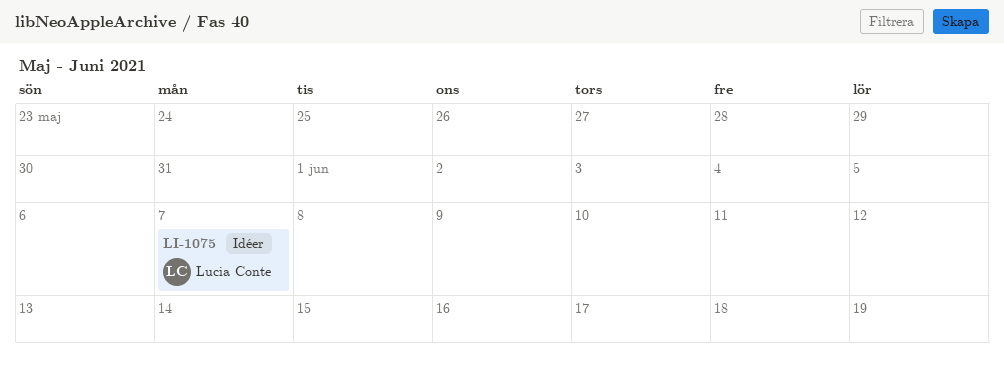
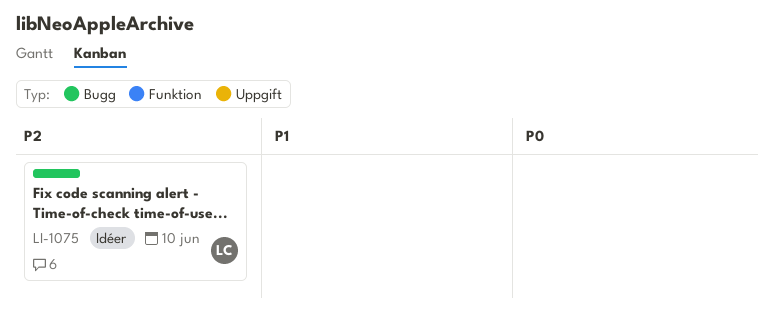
LI-1075, due: Jun 7 -> Jun 10

